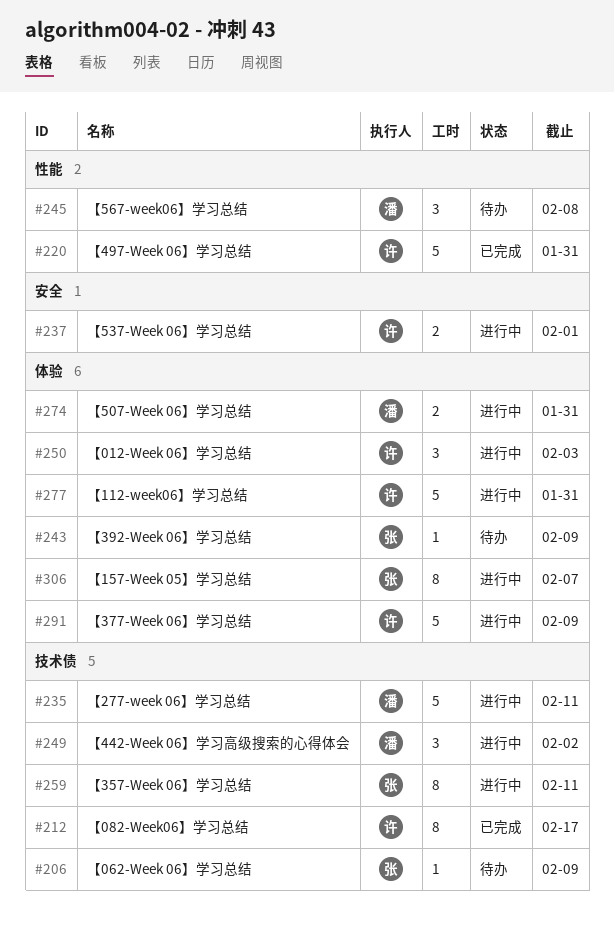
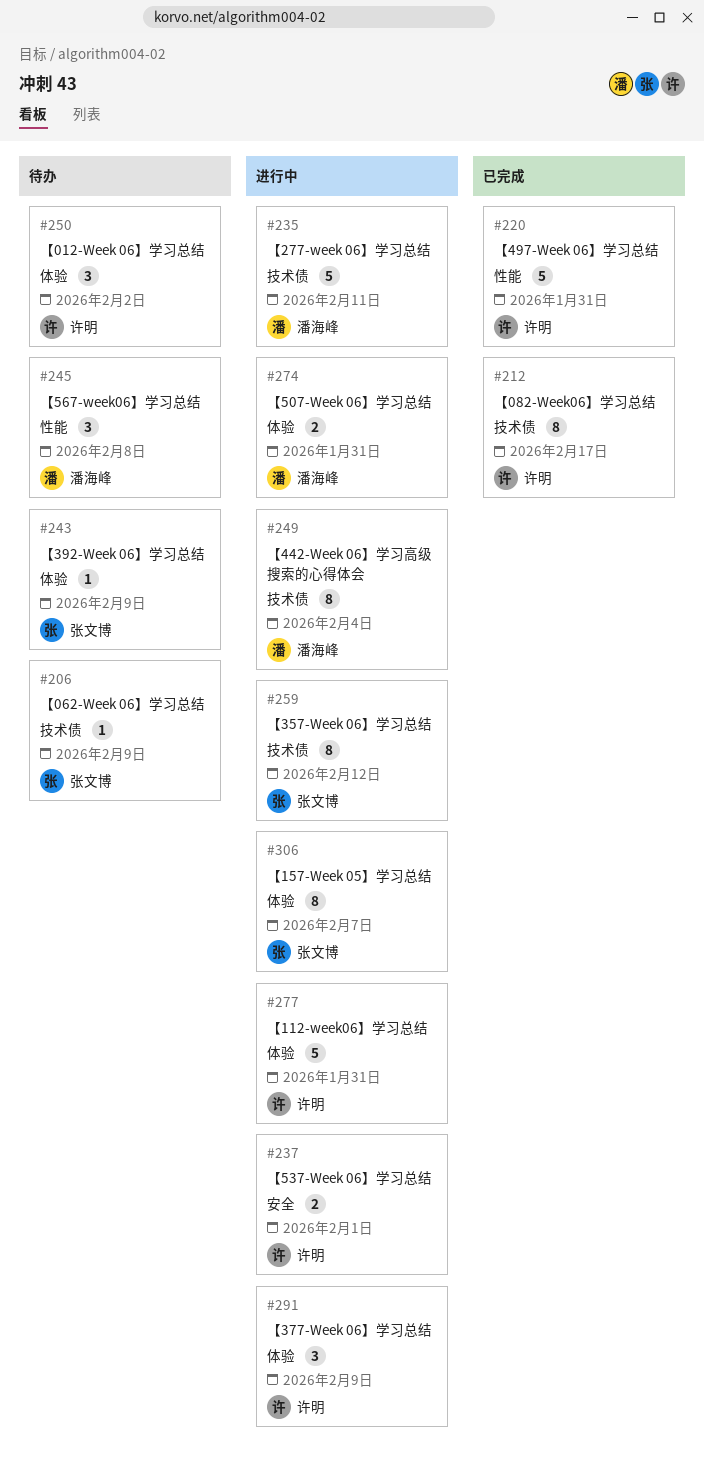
#249, estimate: 3 -> 8
#249, due: Feb 2 -> Feb 4
#250, status: 进行中 -> 待办
#250, due: Feb 3 -> Feb 2
#259, due: Feb 11 -> Feb 12
#291, estimate: 5 -> 3

